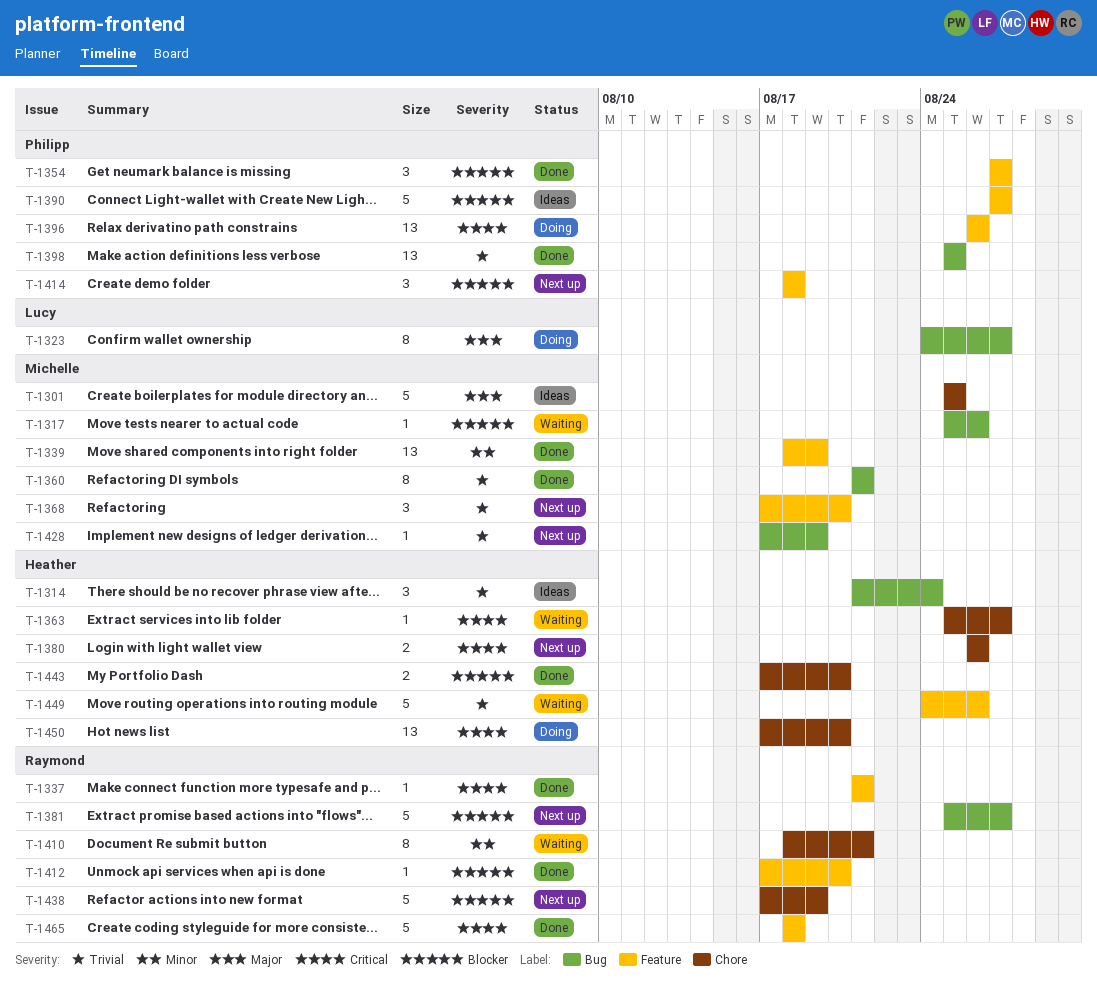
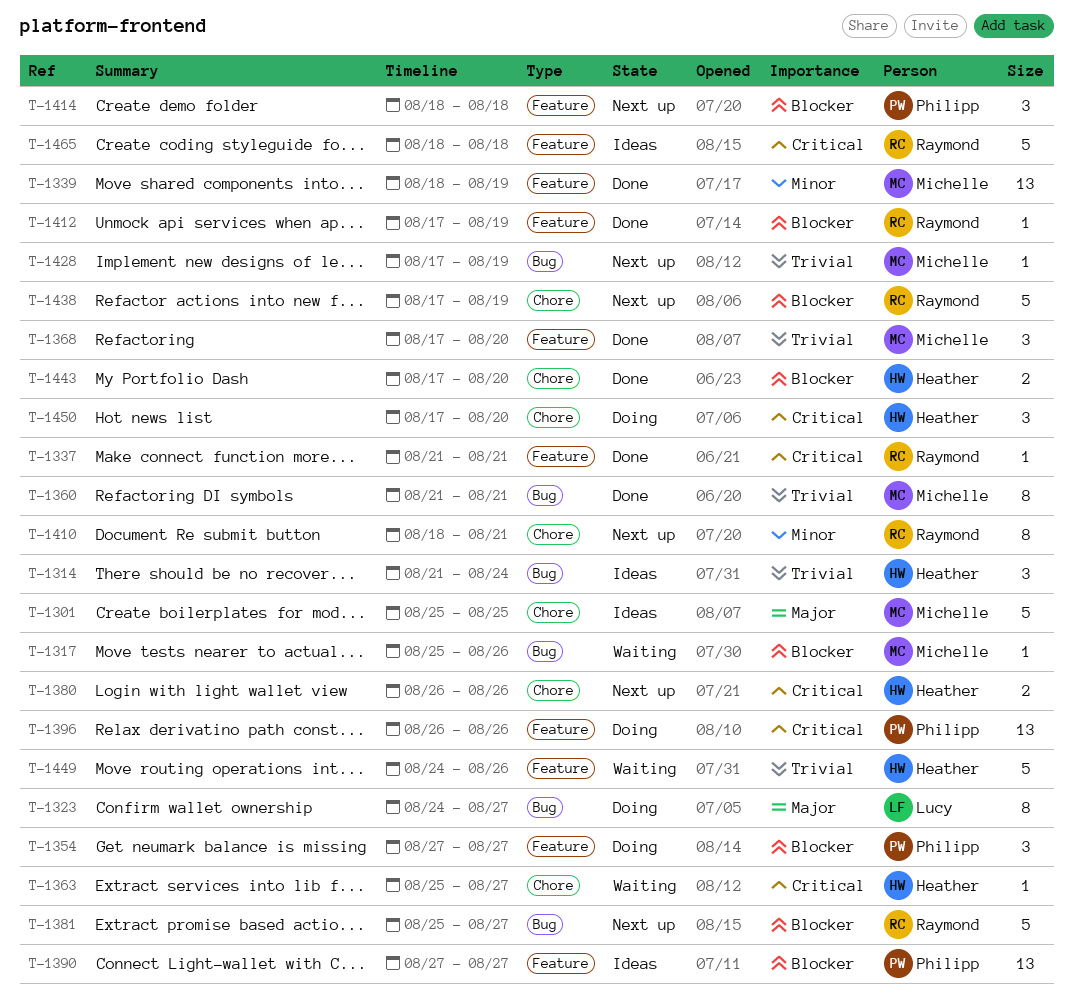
T-1354, status: Done -> Doing
T-1368, status: Next up -> Done
T-1390, estimate: 5 -> 13
T-1398: present -> none
T-1410, status: Waiting -> Next up
T-1412, due: Aug 20 -> Aug 19
T-1450, estimate: 13 -> 3
T-1465, status: Done -> Ideas

